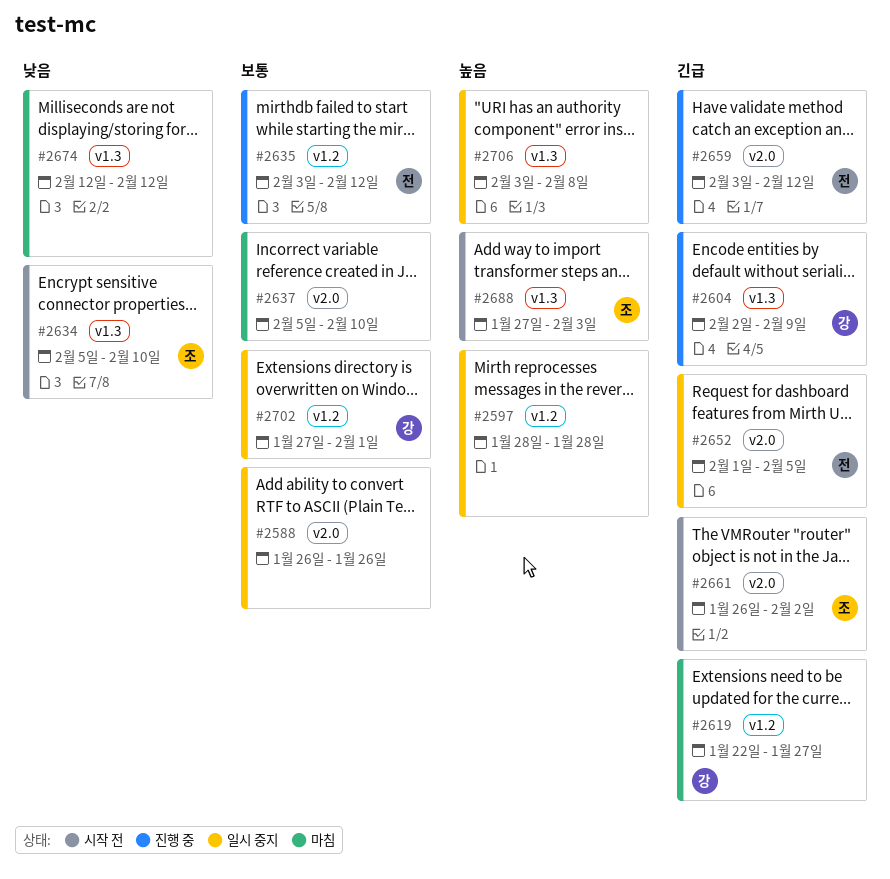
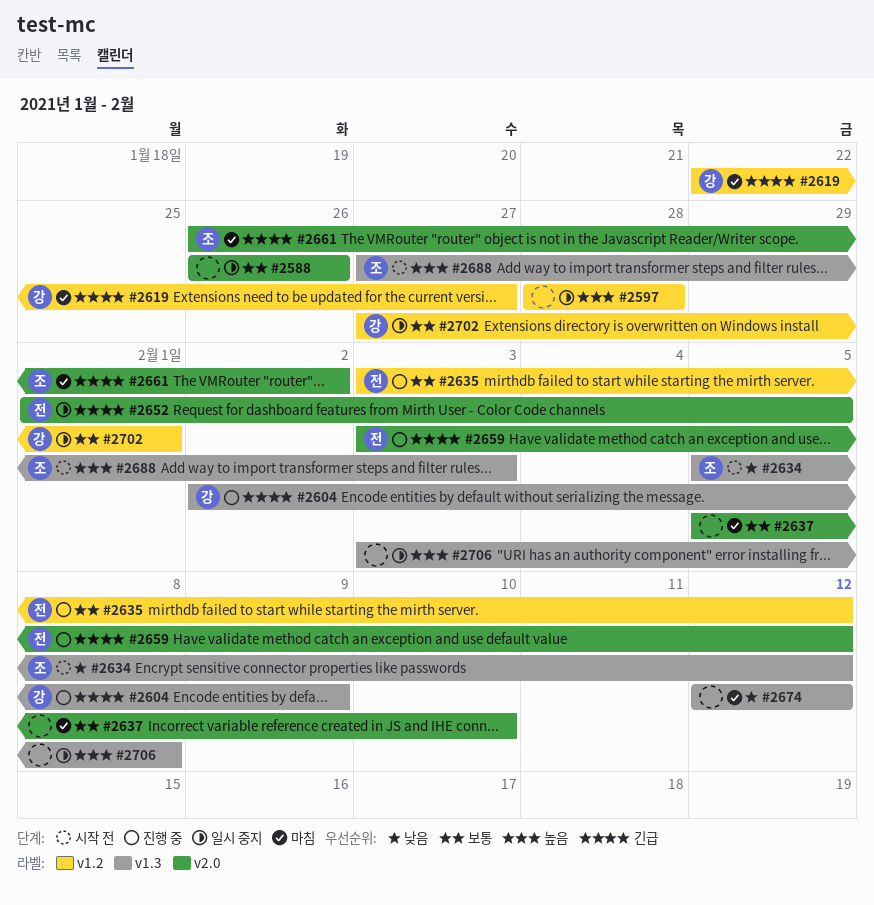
#2634, due: Feb 10 -> Feb 12
#2661, status: 시작 전 -> 마침

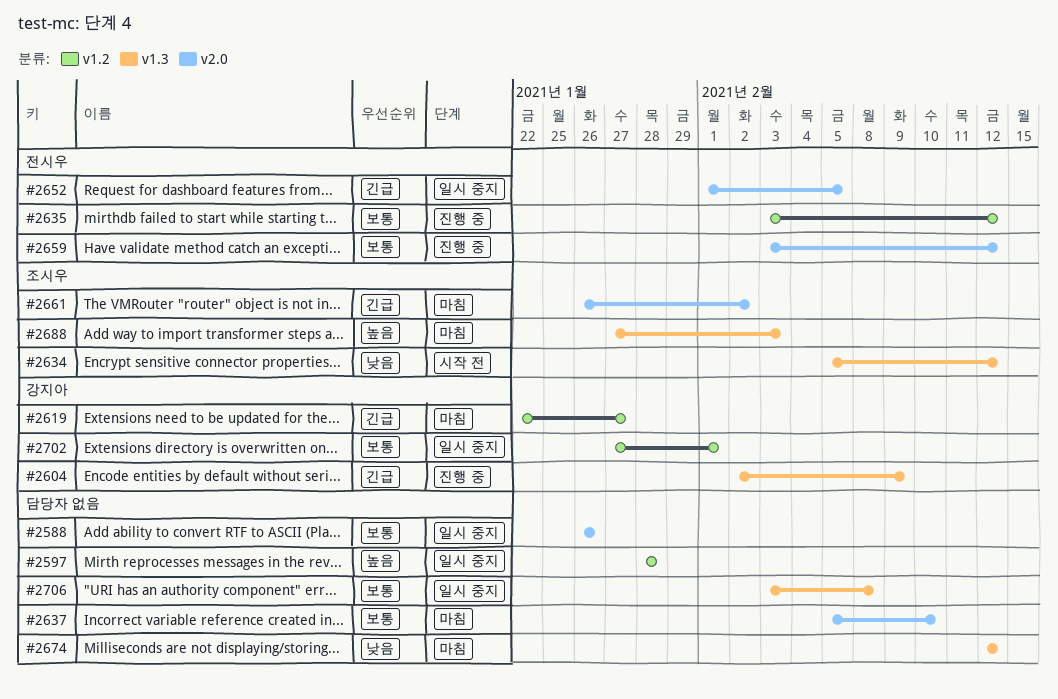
#2659, priority: 긴급 -> 보통
#2688, status: 시작 전 -> 마침
#2706, priority: 높음 -> 보통

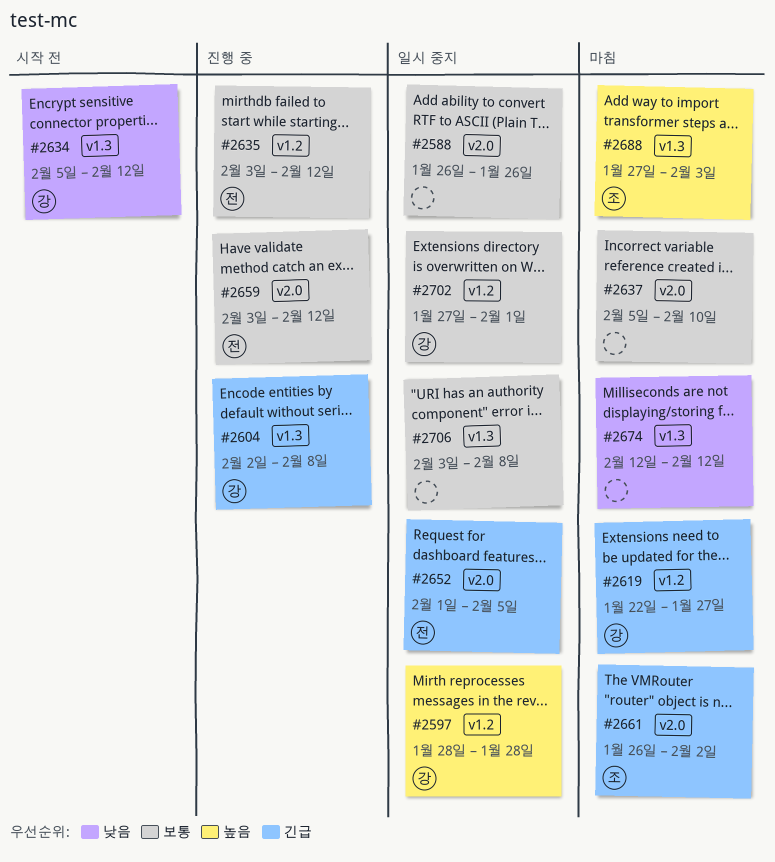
#2597, owner: none -> 강지아
#2604, due: Feb 9 -> Feb 8
#2634, owner: 조시우 -> 강지아

